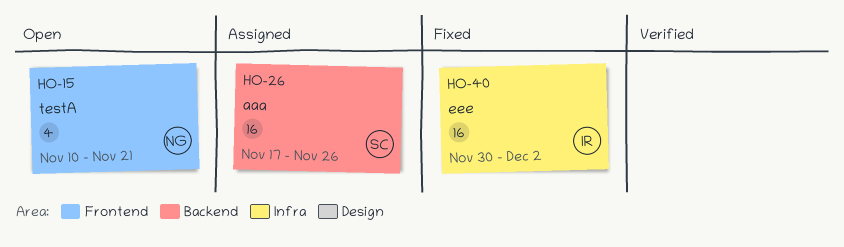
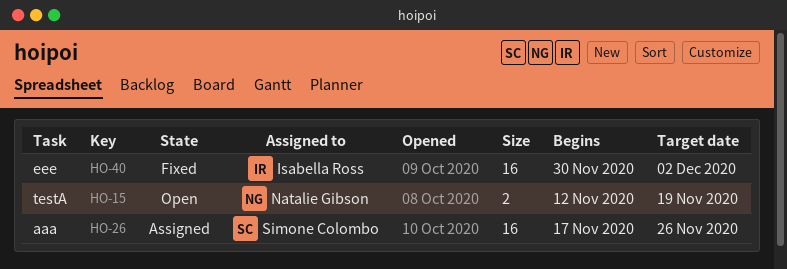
HO-15, estimate: 4 -> 2
HO-15, start: Nov 10 -> Nov 12
HO-15, due: Nov 21 -> Nov 19

